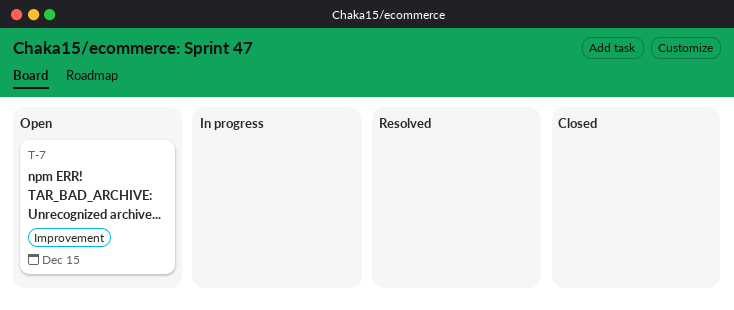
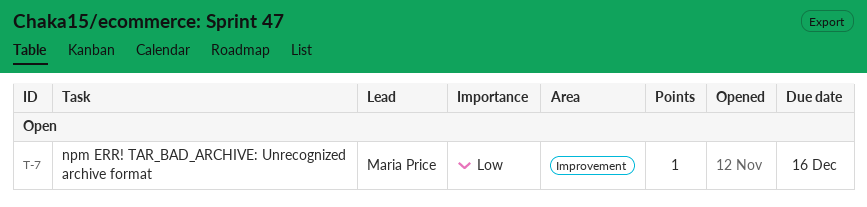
T-7, due: Dec 15 -> Dec 16

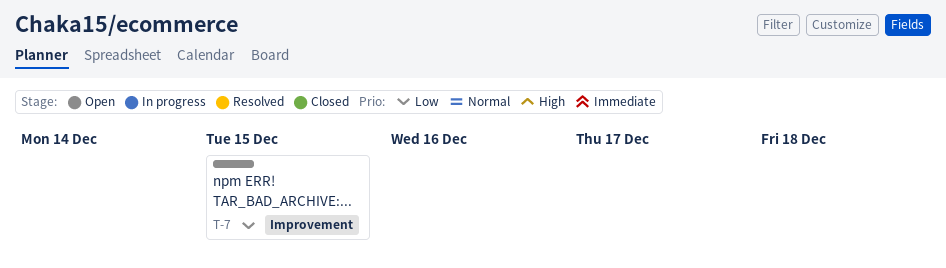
T-7, due: Dec 16 -> Dec 15

